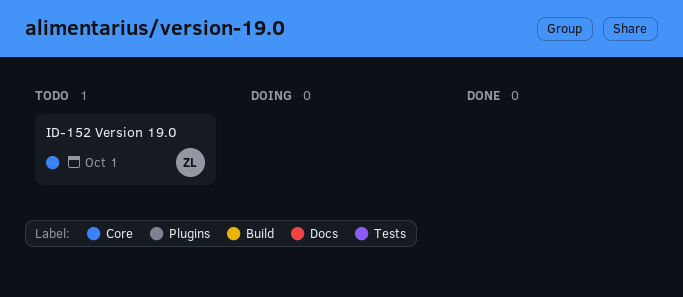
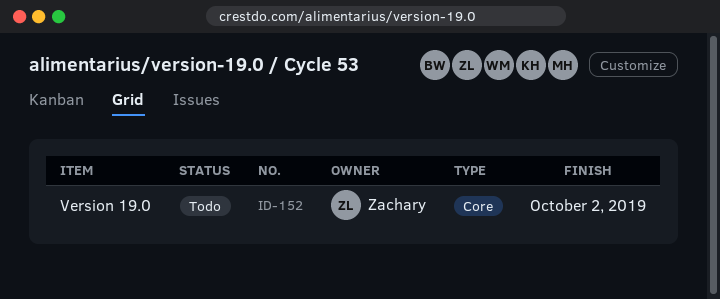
ID-152, due: Oct 1 -> Oct 2

